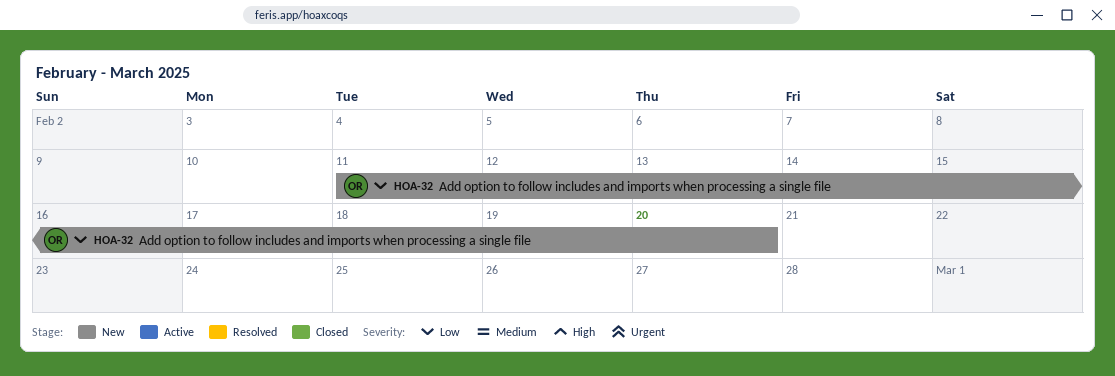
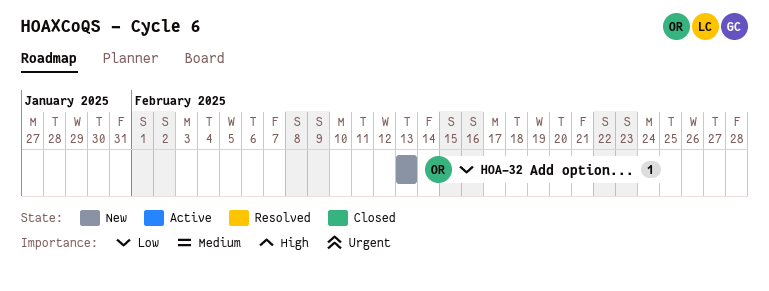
HOA-32, start: Feb 11 -> Feb 13
HOA-32, due: Feb 20 -> Feb 13

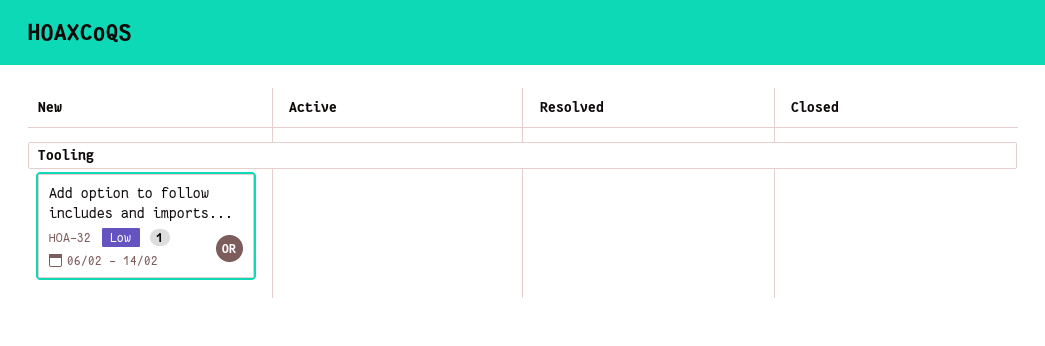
HOA-32, start: Feb 13 -> Feb 6
HOA-32, due: Feb 13 -> Feb 14

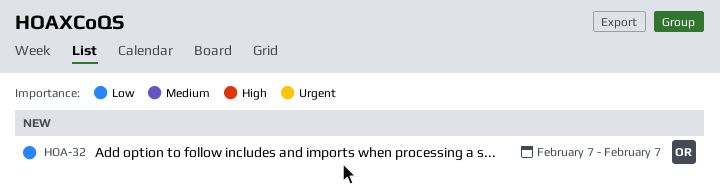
HOA-32, start: Feb 6 -> Feb 7
HOA-32, due: Feb 14 -> Feb 7

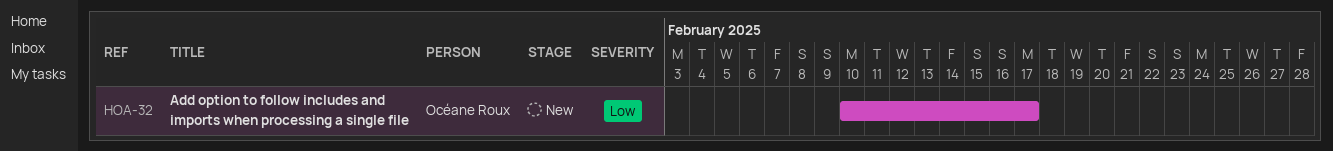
HOA-32, start: Feb 7 -> Feb 10
HOA-32, due: Feb 7 -> Feb 17

